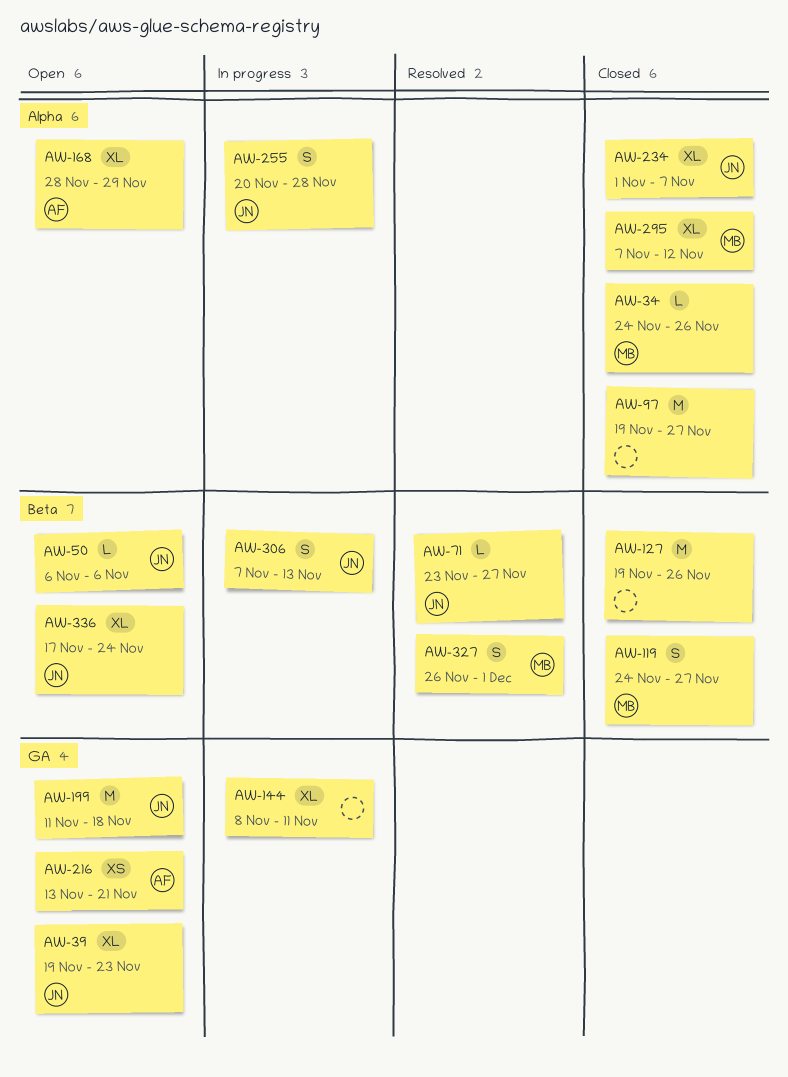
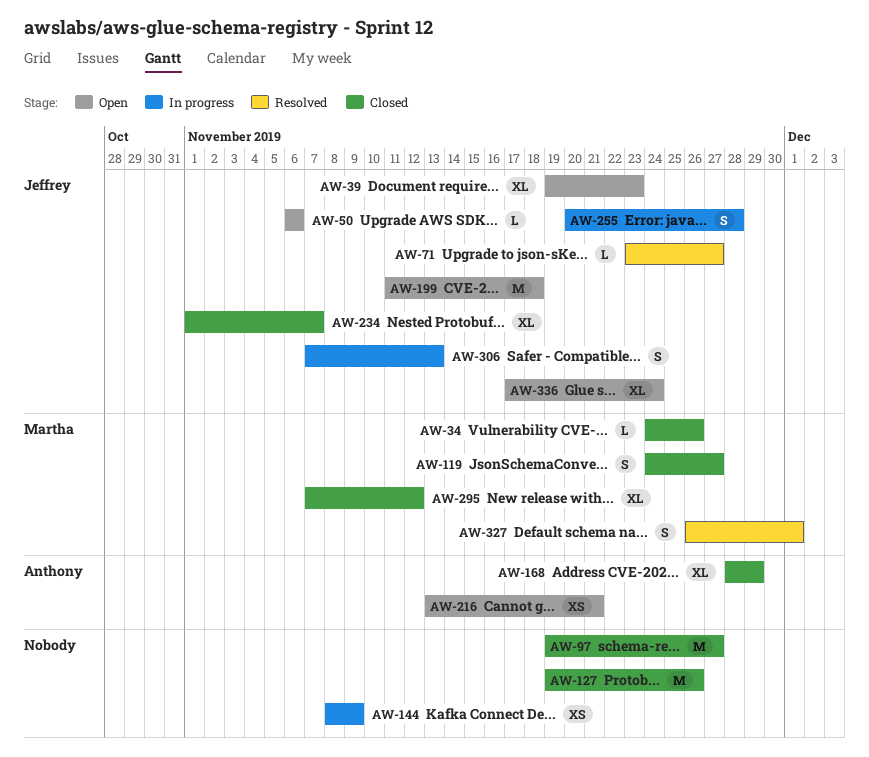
AW-144, estimate: XL -> XS
AW-144, due: Nov 11 -> Nov 9
AW-168, status: Open -> Closed

